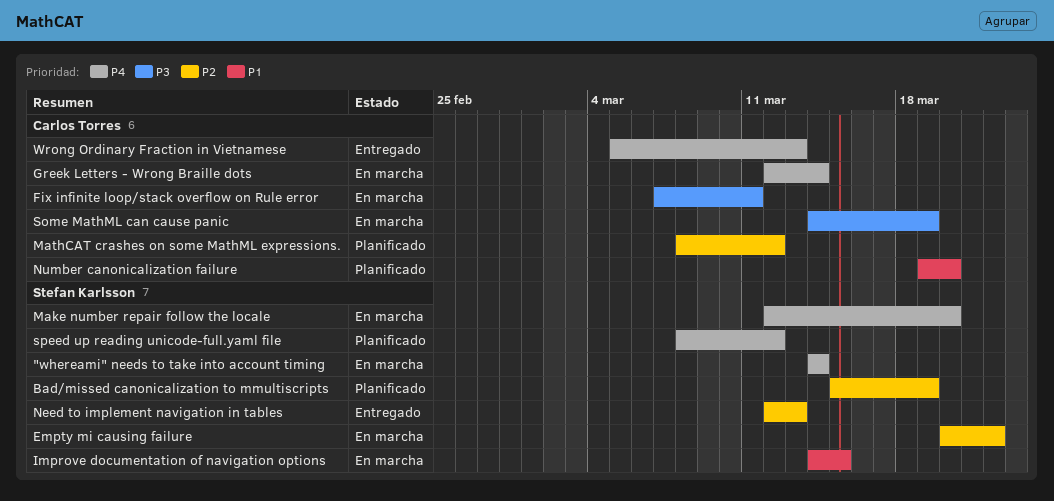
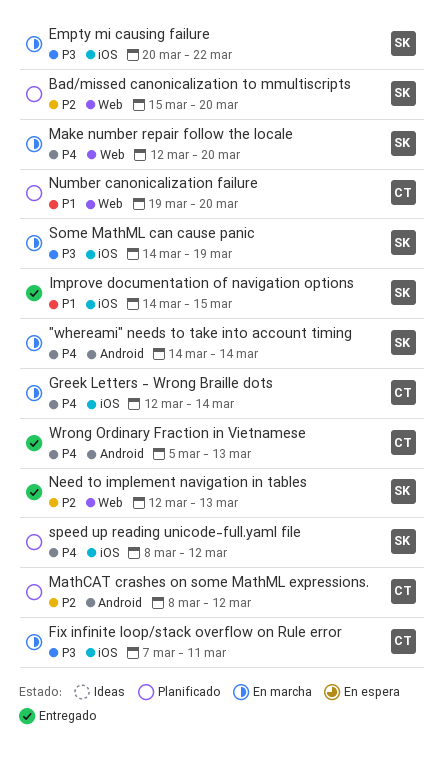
Bad/missed canonicalization to mmultiscripts, due: Mar 19 -> Mar 20
Empty mi causing failure, priority: P2 -> P3
Improve documentation of navigation options, status: En marcha -> Entregado
Some MathML can cause panic, owner: Carlos Torres -> Stefan Karlsson

